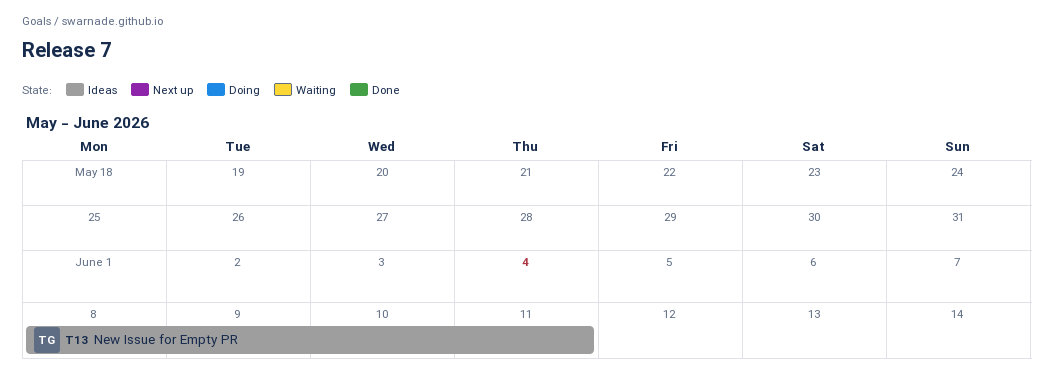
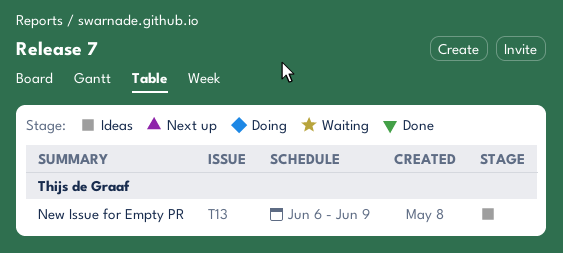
T13, start: Jun 8 -> Jun 6
T13, due: Jun 11 -> Jun 9

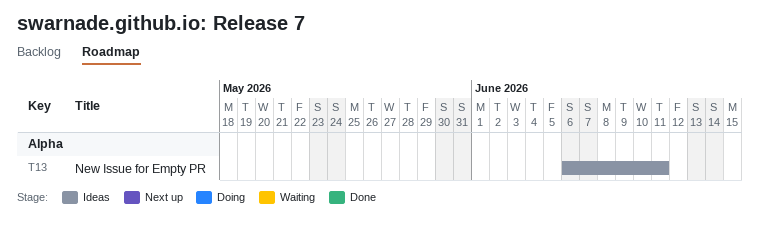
T13, due: Jun 9 -> Jun 11

